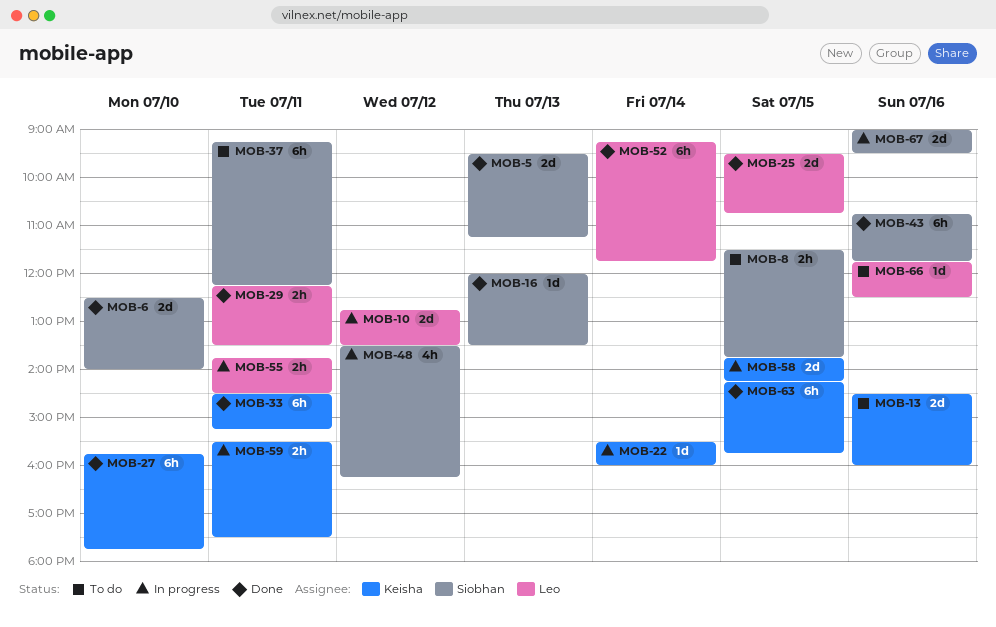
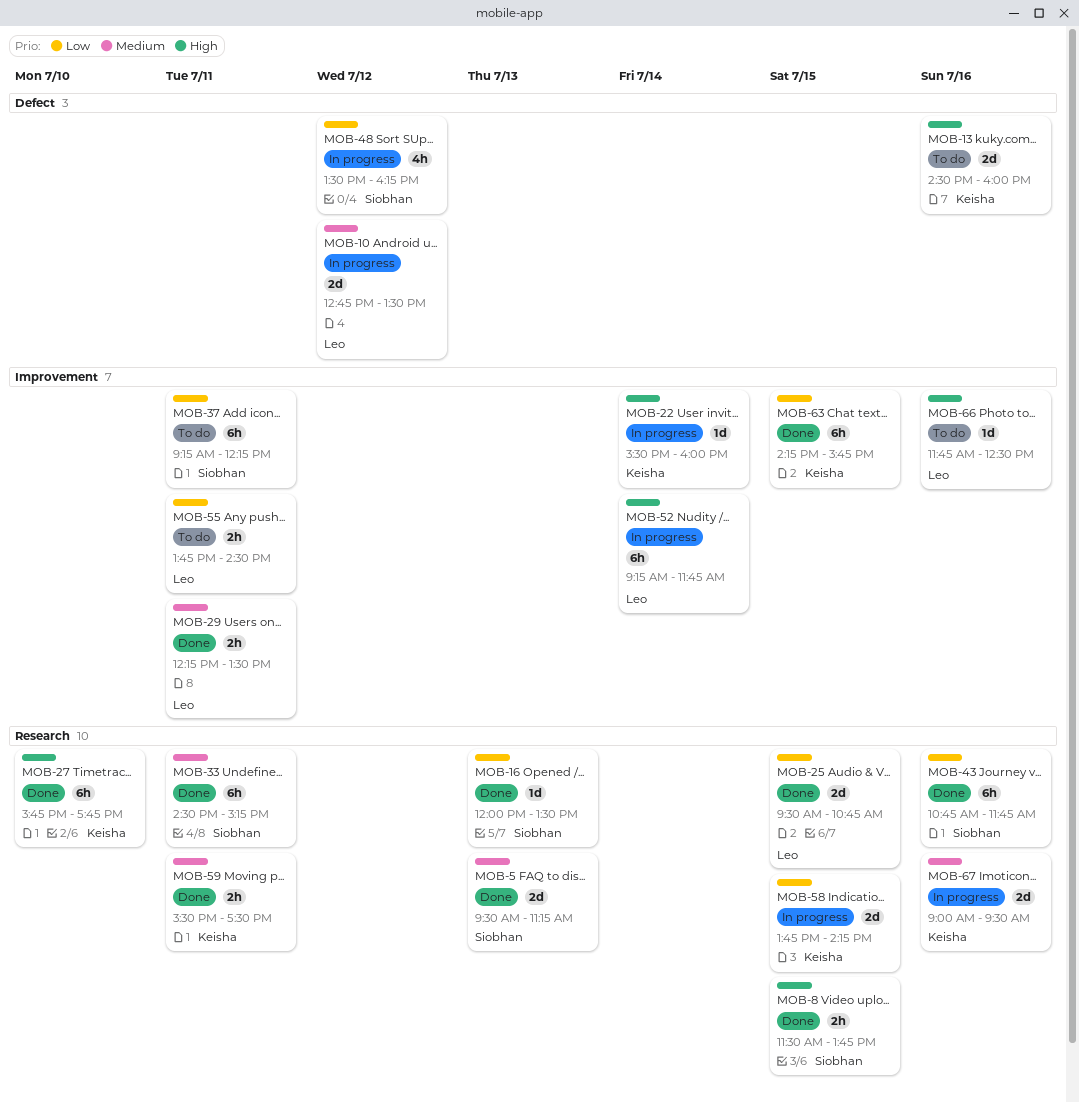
MOB-6: present -> none
MOB-8, status: To do -> Done
MOB-33, owner: Keisha -> Siobhan
MOB-52, status: Done -> In progress
MOB-55, status: In progress -> To do
MOB-59, status: In progress -> Done
MOB-67, owner: Siobhan -> Keisha

